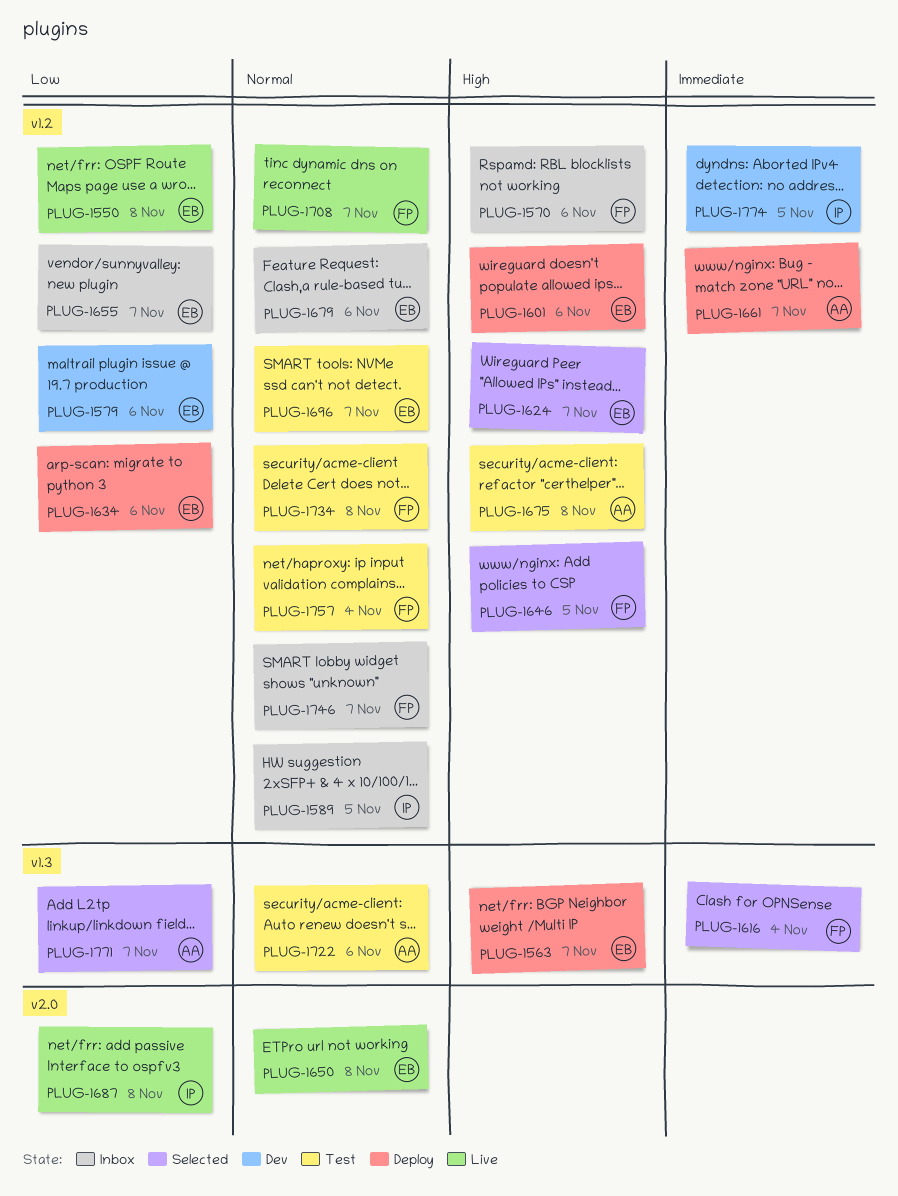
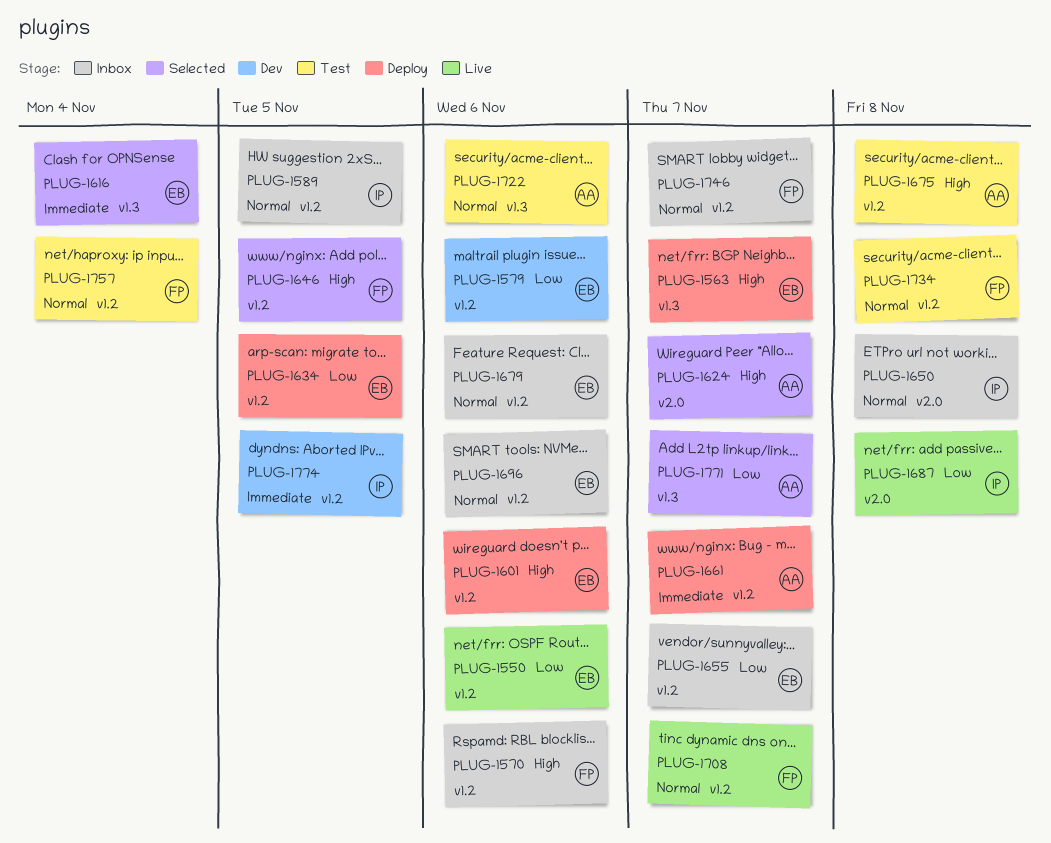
PLUG-1550, due: Nov 8 -> Nov 6
PLUG-1616, owner: FP -> EB
PLUG-1624, owner: EB -> AA
PLUG-1624, label: v1.2 -> v2.0
PLUG-1634, due: Nov 6 -> Nov 5
PLUG-1650, status: Live -> Inbox
PLUG-1650, owner: EB -> IP
PLUG-1696, status: Test -> Inbox
PLUG-1696, due: Nov 7 -> Nov 6

